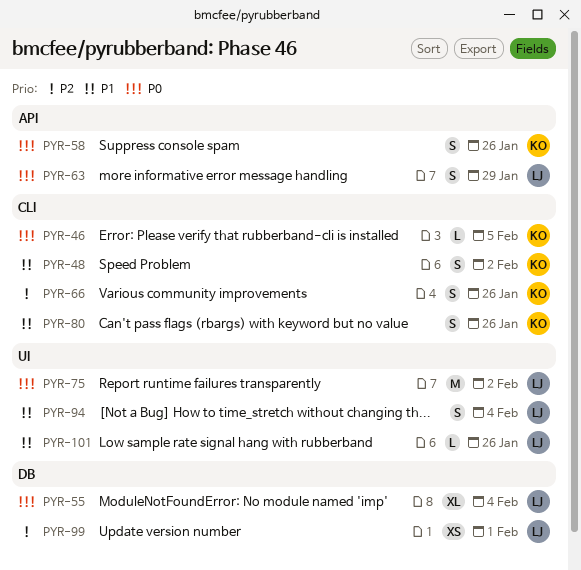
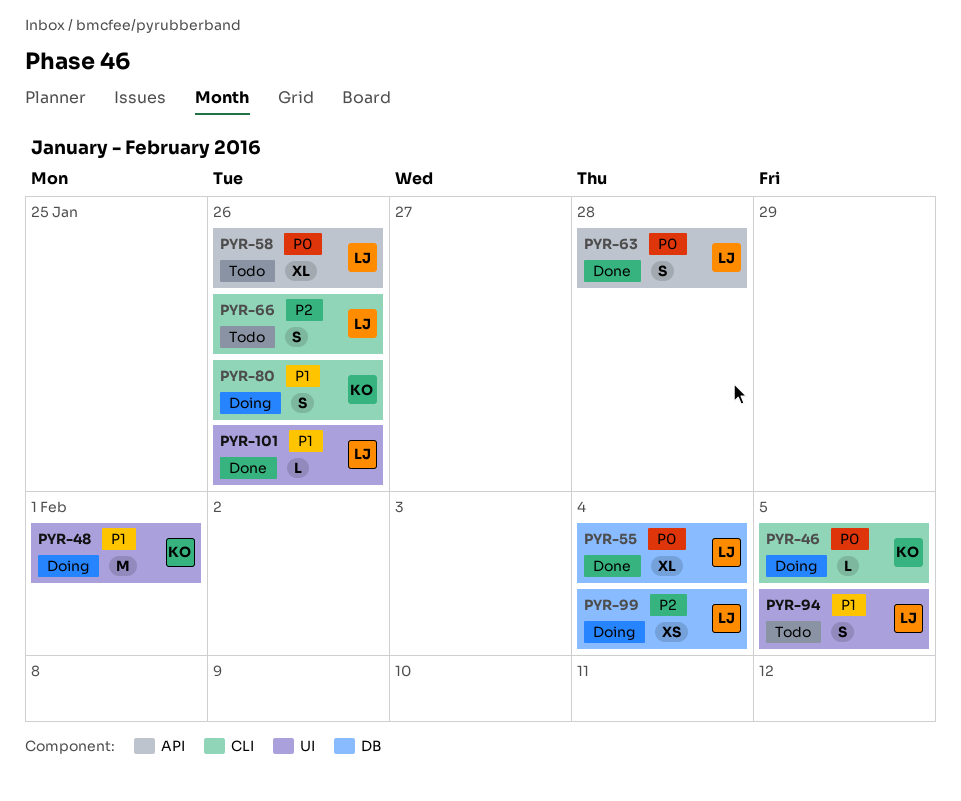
PYR-48, label: CLI -> UI
PYR-48, estimate: S -> M
PYR-48, due: Feb 2 -> Feb 1
PYR-58, owner: KO -> LJ
PYR-58, estimate: S -> XL
PYR-63, due: Jan 29 -> Jan 28
PYR-66, owner: KO -> LJ
PYR-75: present -> none
PYR-94, due: Feb 4 -> Feb 5
PYR-99, due: Feb 1 -> Feb 4

